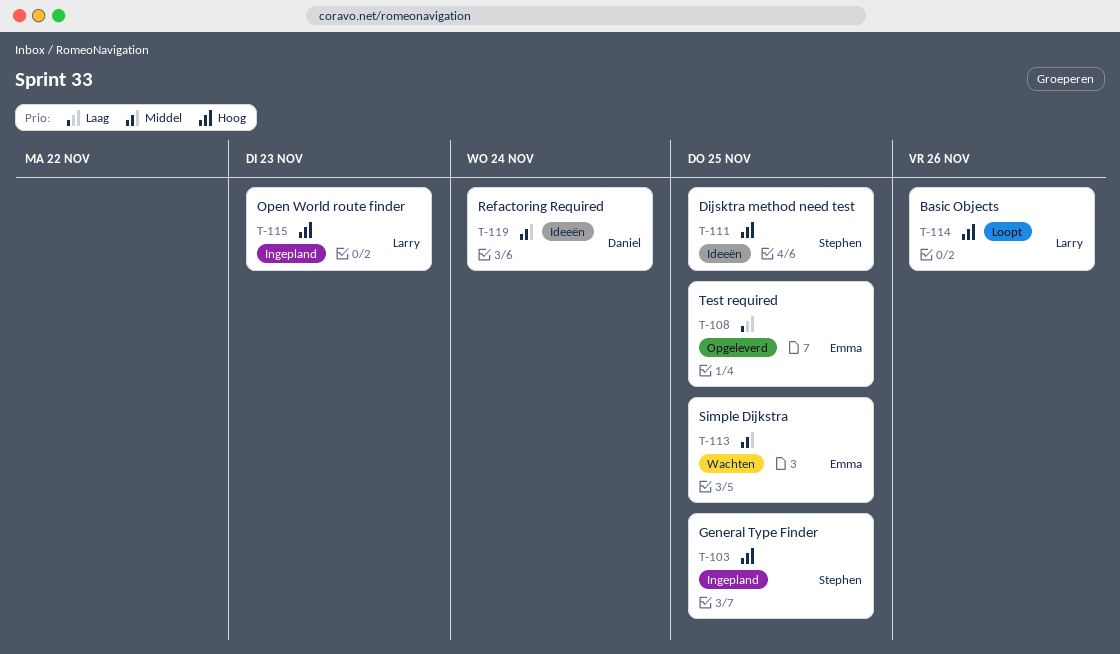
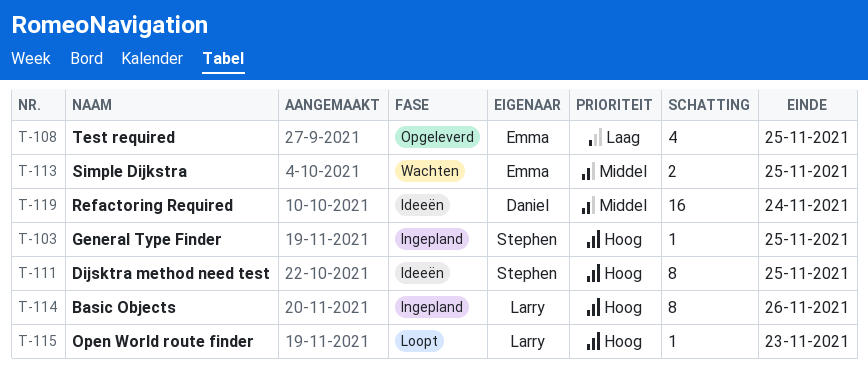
T-114, status: Loopt -> Ingepland
T-115, status: Ingepland -> Loopt

